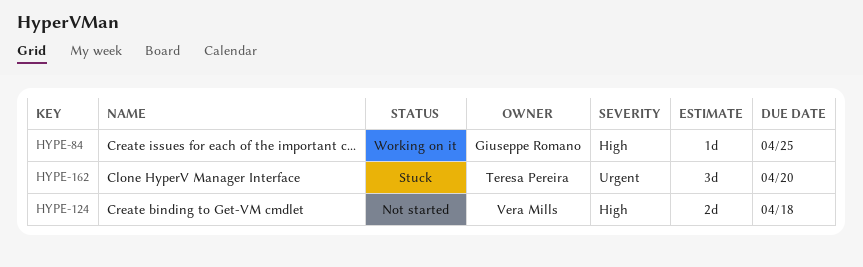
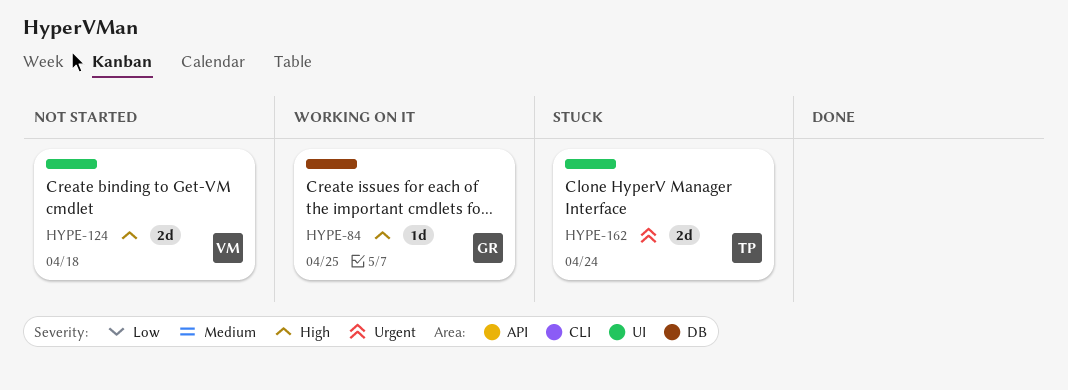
HYPE-162, estimate: 3d -> 2d
HYPE-162, due: Apr 20 -> Apr 24

